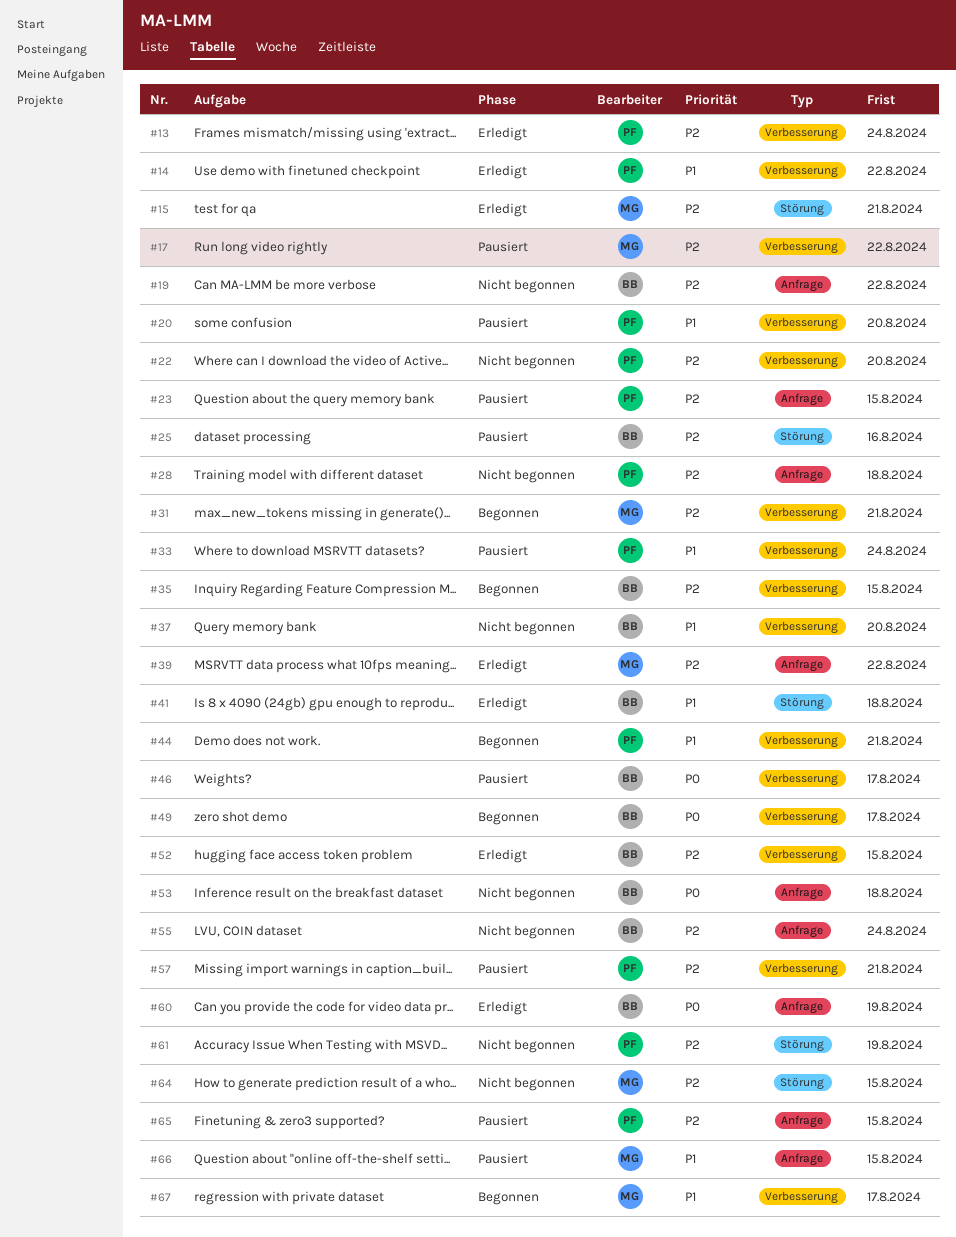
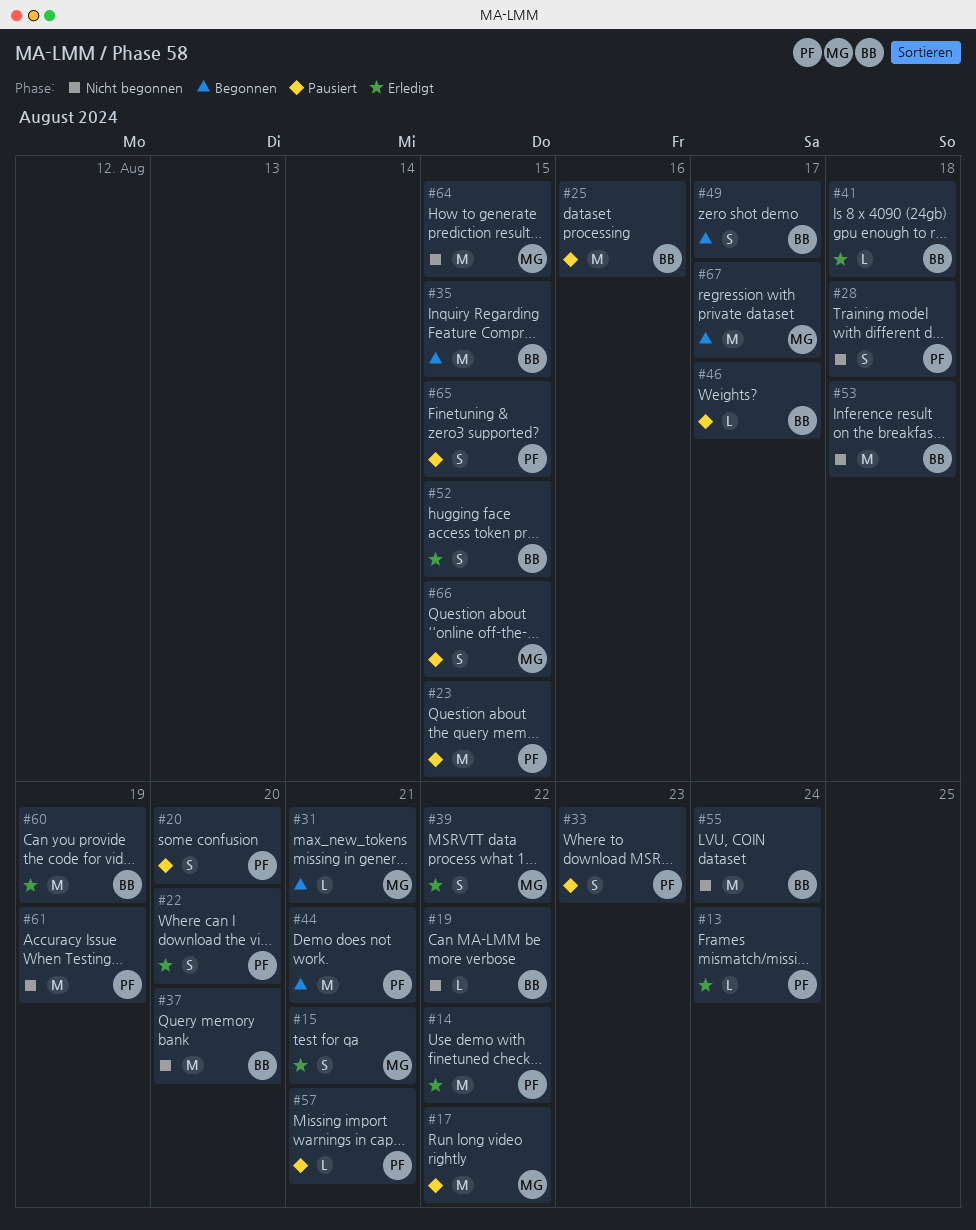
#22, status: Nicht begonnen -> Erledigt
#33, due: Aug 24 -> Aug 23

